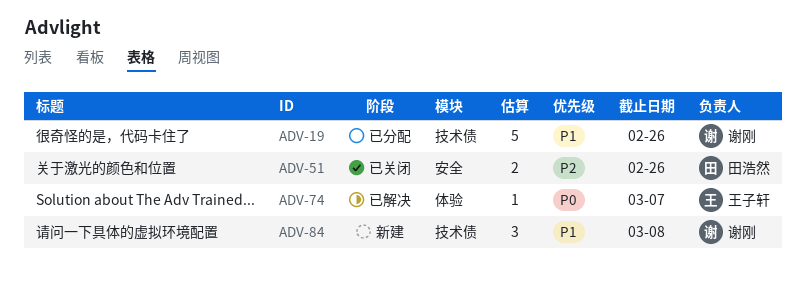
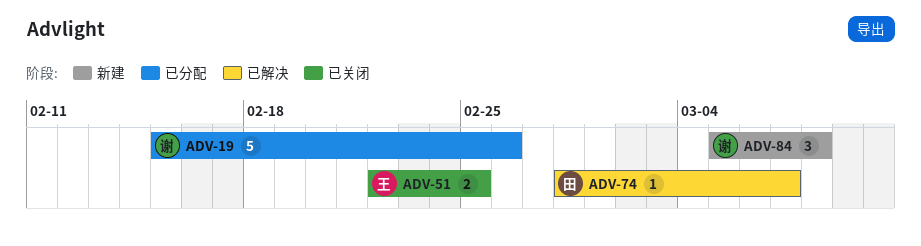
ADV-51, owner: 田浩然 -> 王子轩
ADV-51, due: Feb 26 -> Feb 25
ADV-74, owner: 王子轩 -> 田浩然

